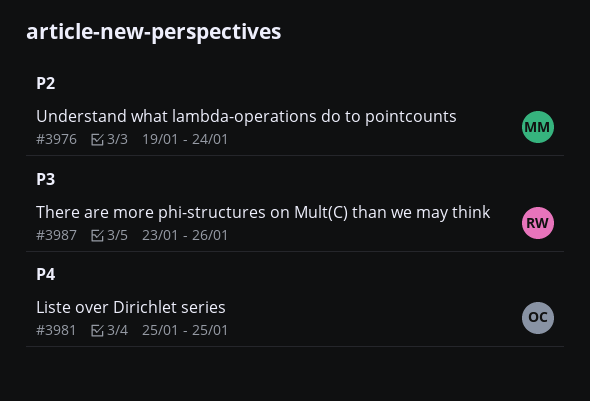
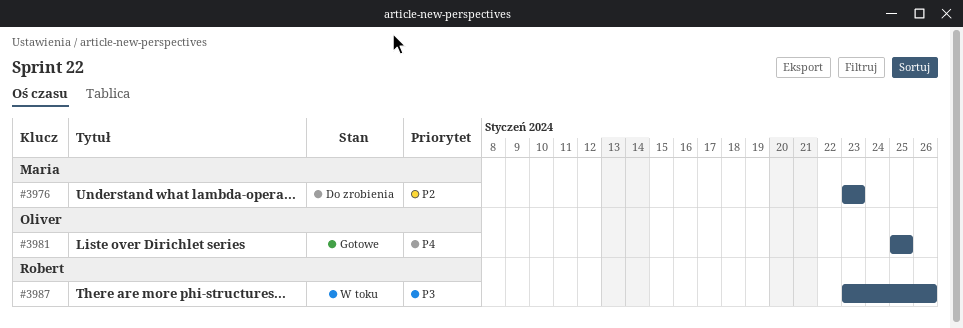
#3976, start: Jan 19 -> Jan 23
#3976, due: Jan 24 -> Jan 23

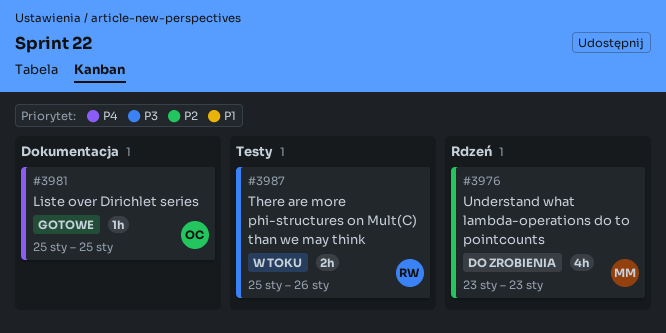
#3987, start: Jan 23 -> Jan 25

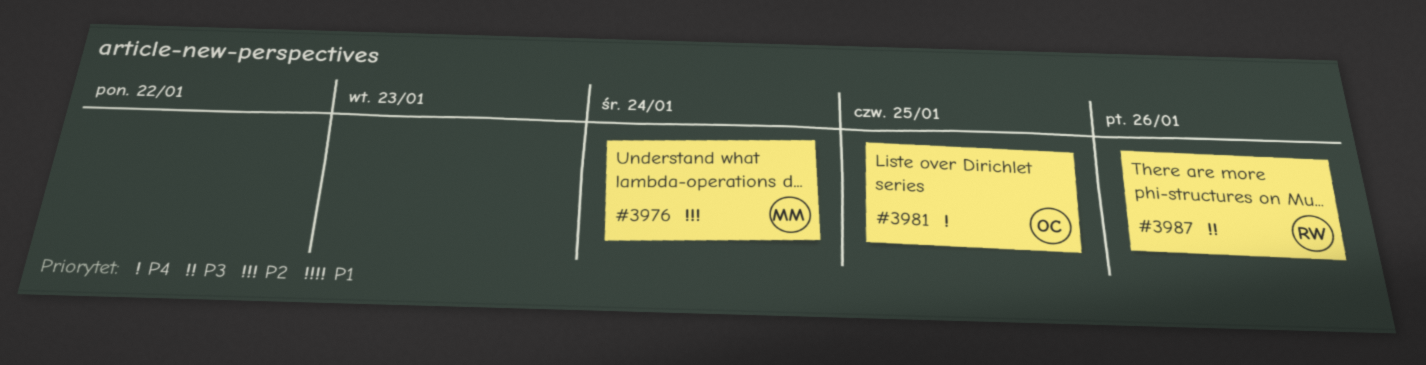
#3976, due: Jan 23 -> Jan 24

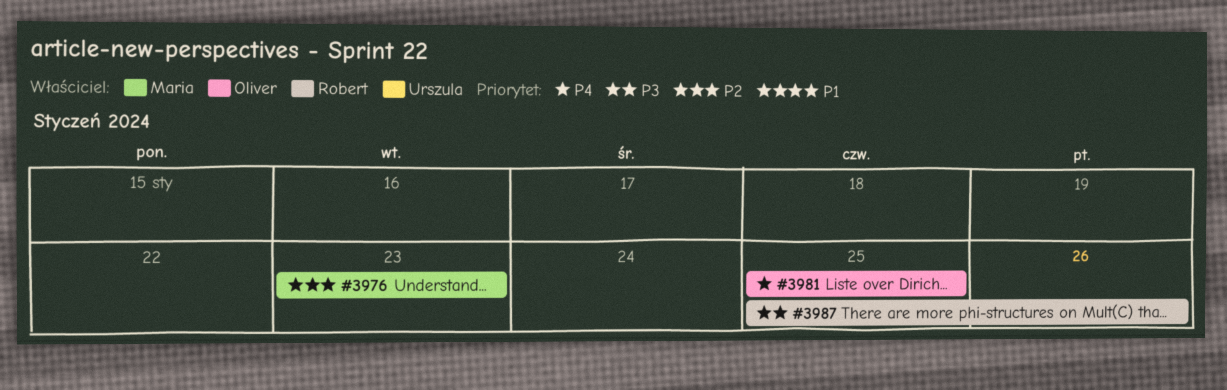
#3976, due: Jan 24 -> Jan 23

